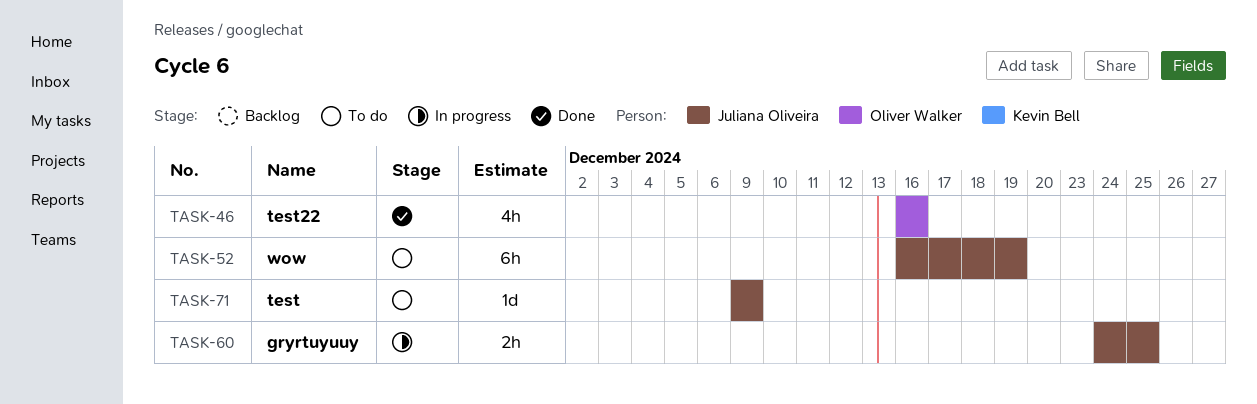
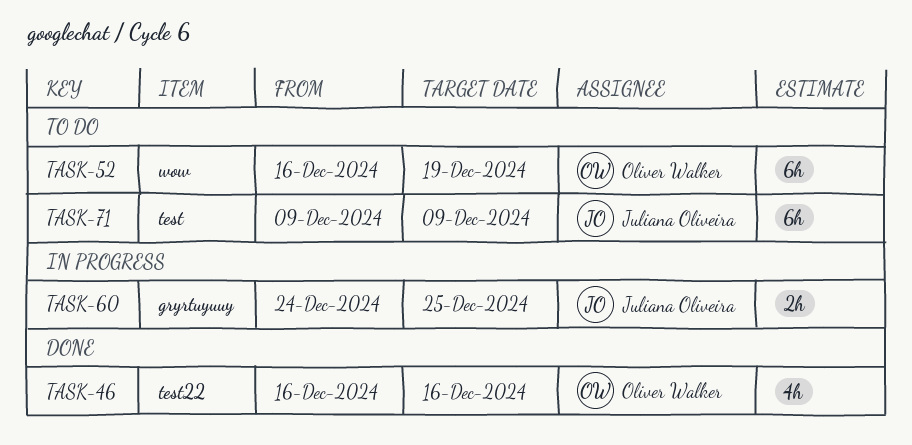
TASK-52, owner: Juliana Oliveira -> Oliver Walker
TASK-71, estimate: 1d -> 6h

